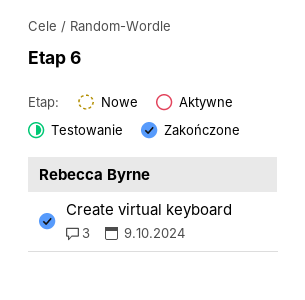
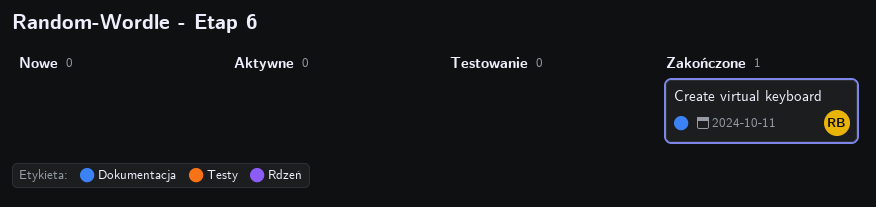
Create virtual keyboard, due: Oct 9 -> Oct 11

